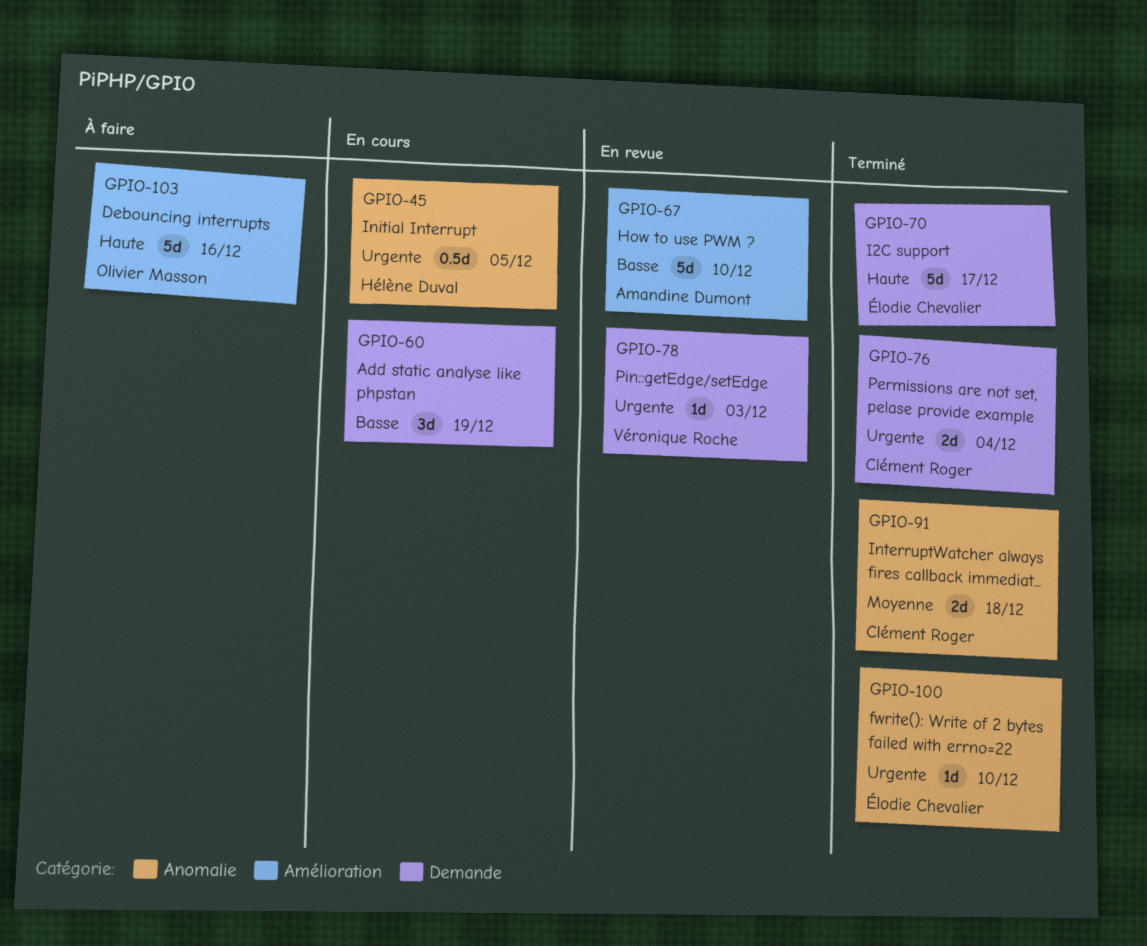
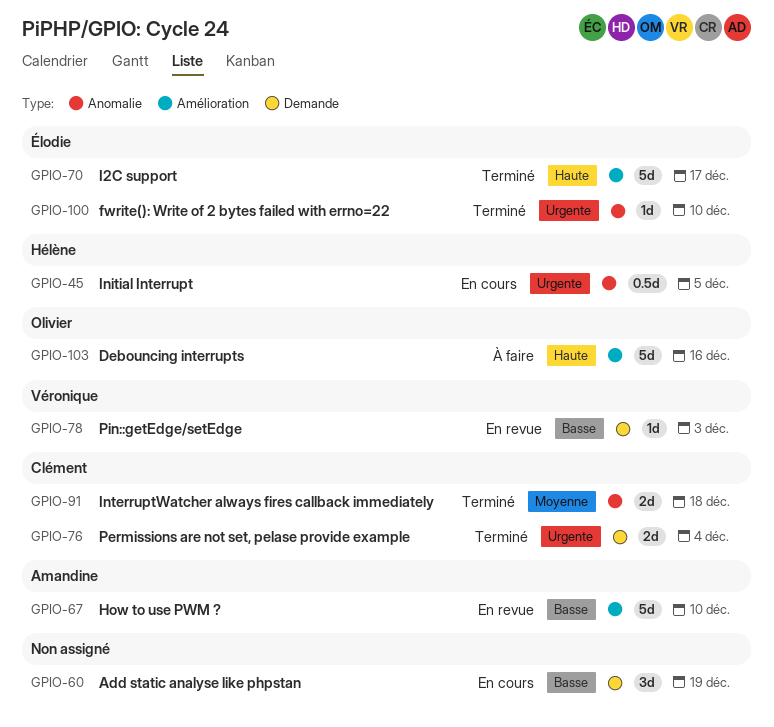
GPIO-70, label: Demande -> Amélioration
GPIO-78, priority: Urgente -> Basse

